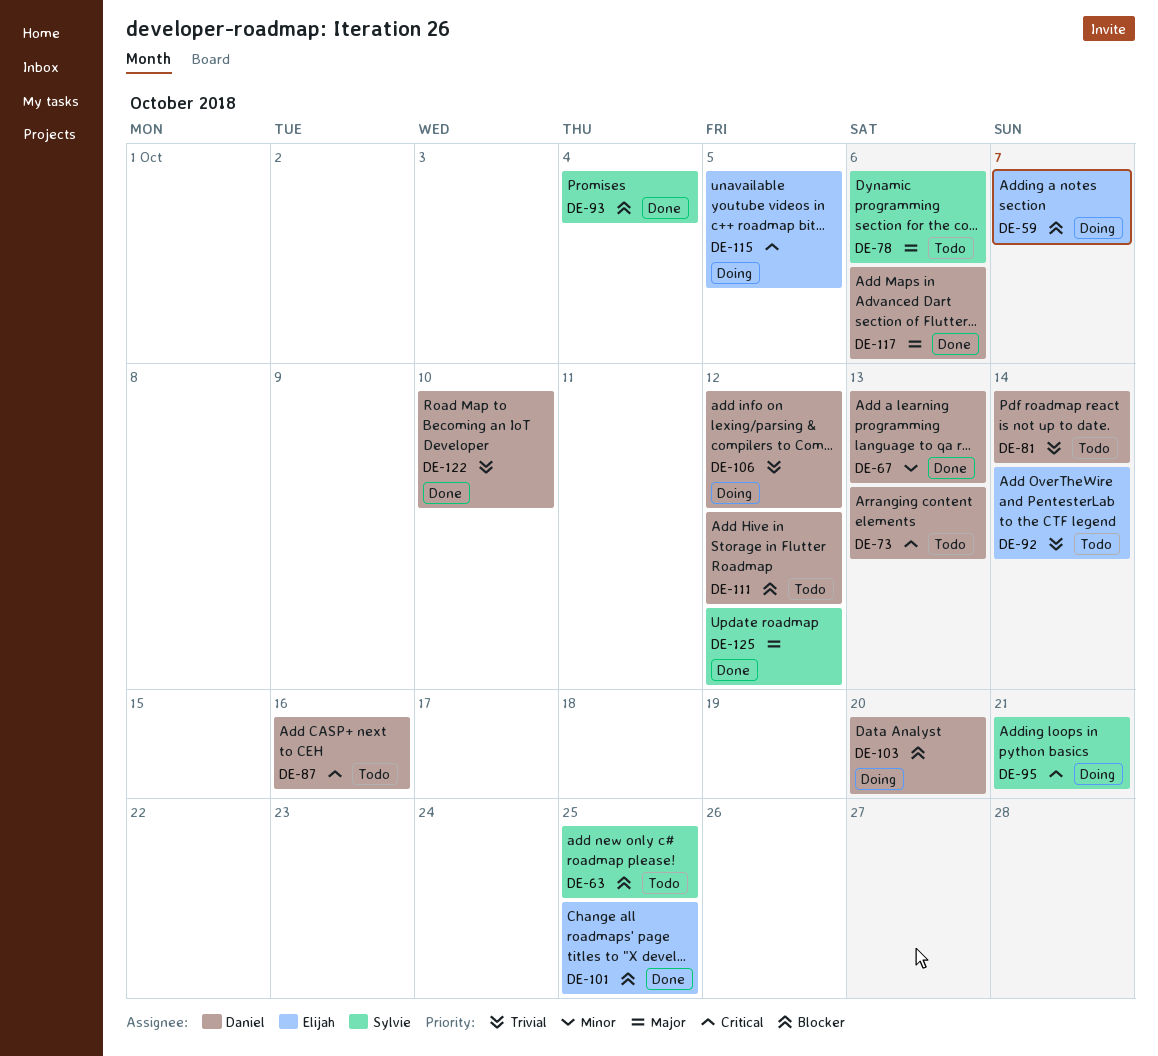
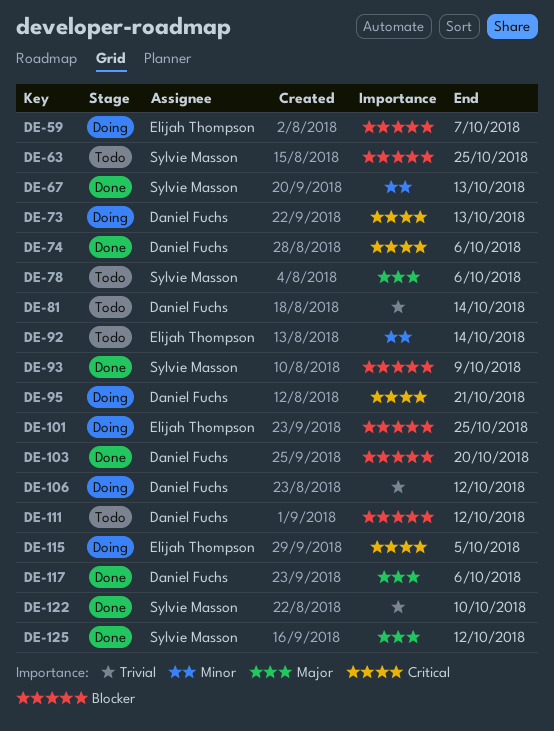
DE-67, owner: Daniel Fuchs -> Sylvie Masson
DE-73, status: Todo -> Doing
DE-74: none -> present
DE-87: present -> none
DE-92, priority: Trivial -> Minor
DE-93, due: Oct 4 -> Oct 9
DE-95, owner: Sylvie Masson -> Daniel Fuchs
DE-101, status: Done -> Doing
DE-103, status: Doing -> Done
DE-122, owner: Daniel Fuchs -> Sylvie Masson

